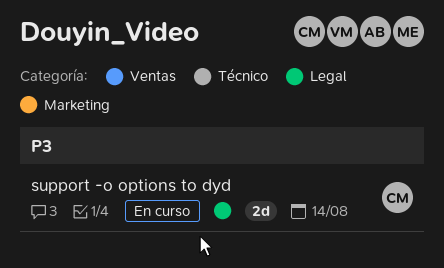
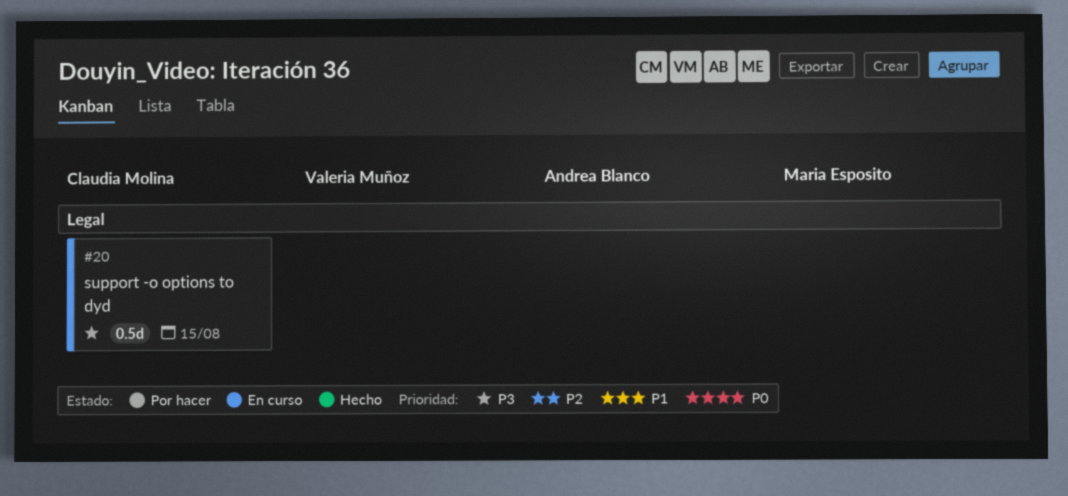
support -o options to dyd, estimate: 2d -> 0.5d
support -o options to dyd, due: Aug 14 -> Aug 15

